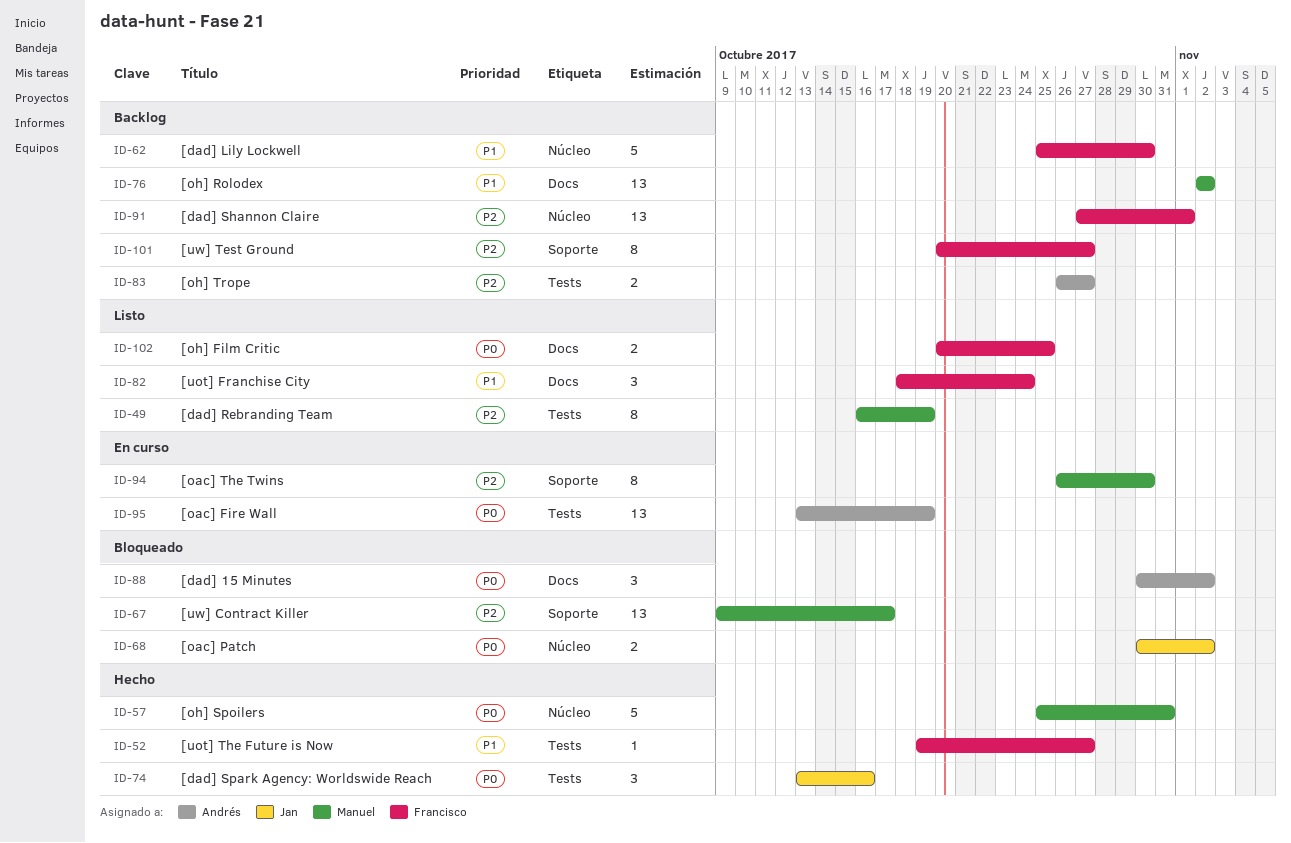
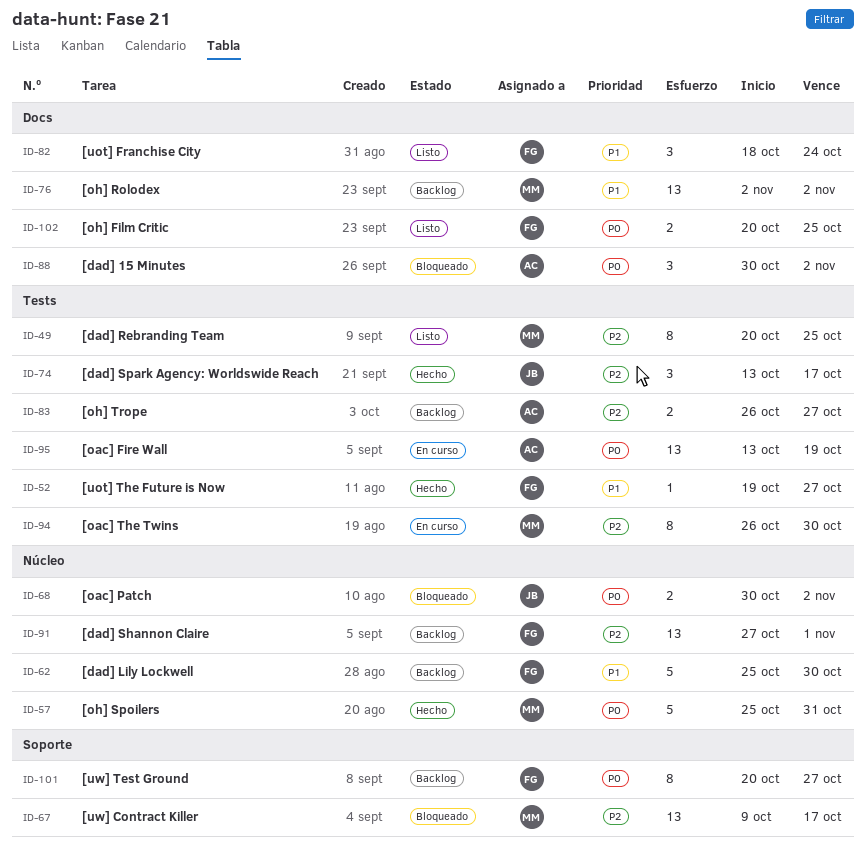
ID-49, start: Oct 16 -> Oct 20
ID-49, due: Oct 19 -> Oct 25
ID-74, priority: P0 -> P2
ID-74, due: Oct 16 -> Oct 17
ID-94, label: Soporte -> Tests
ID-101, priority: P2 -> P0

